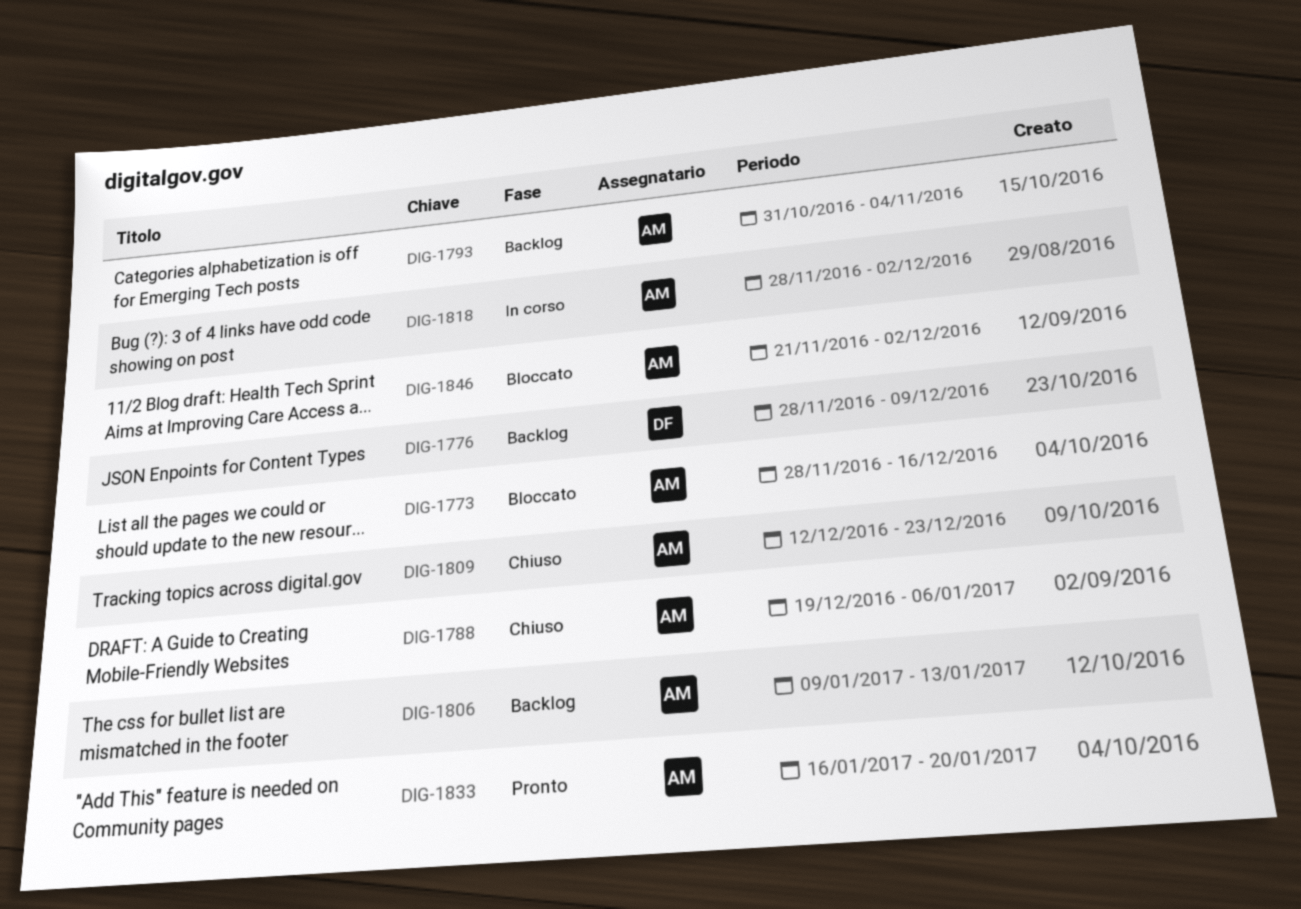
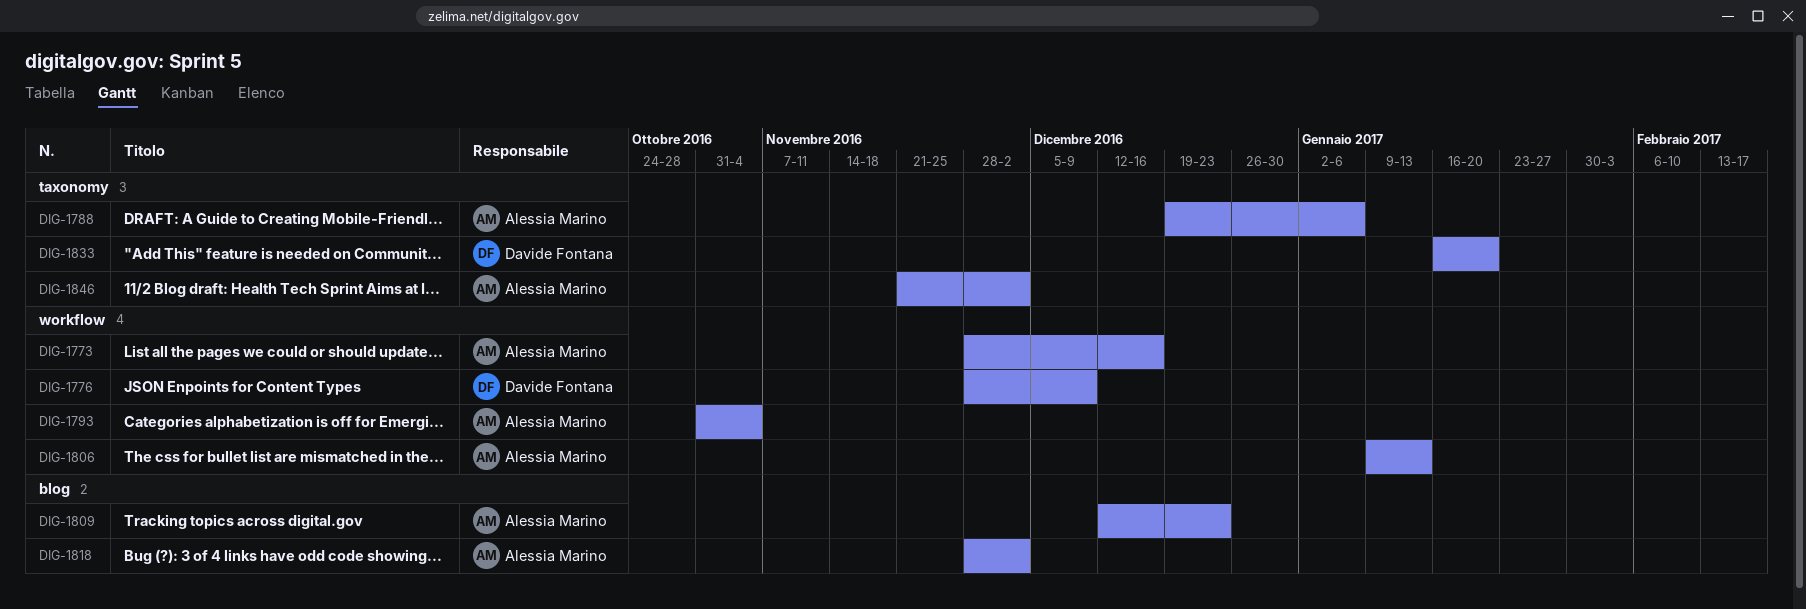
DIG-1833, owner: Alessia Marino -> Davide Fontana

